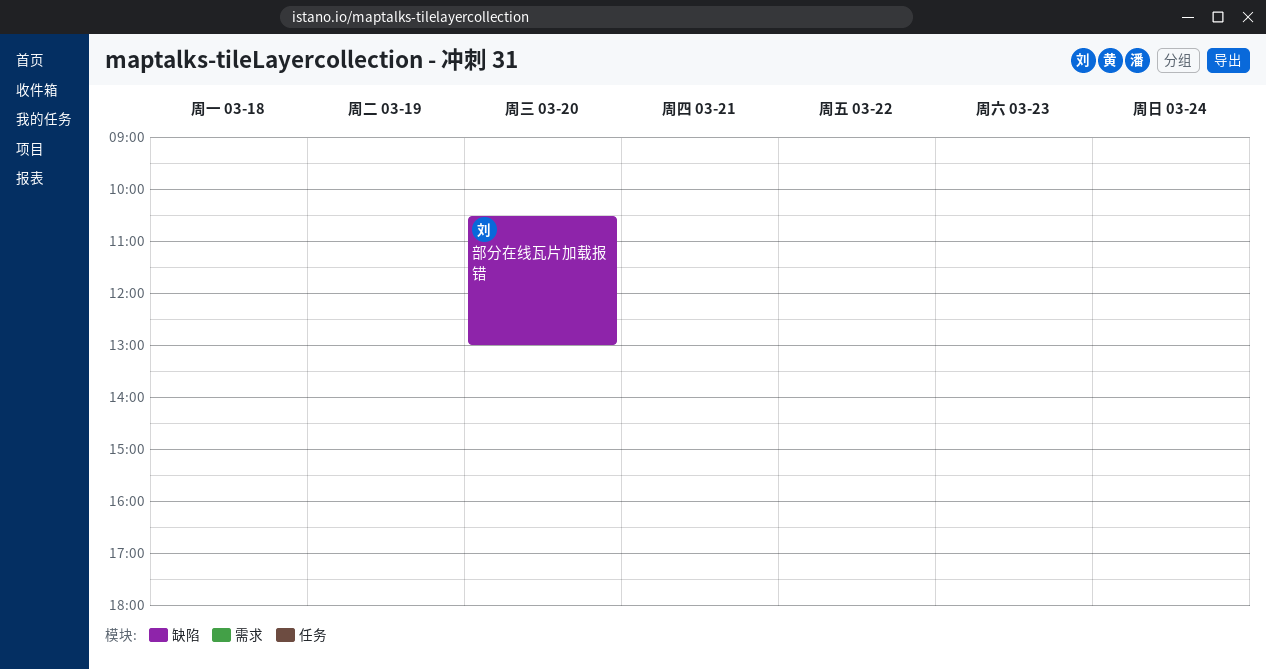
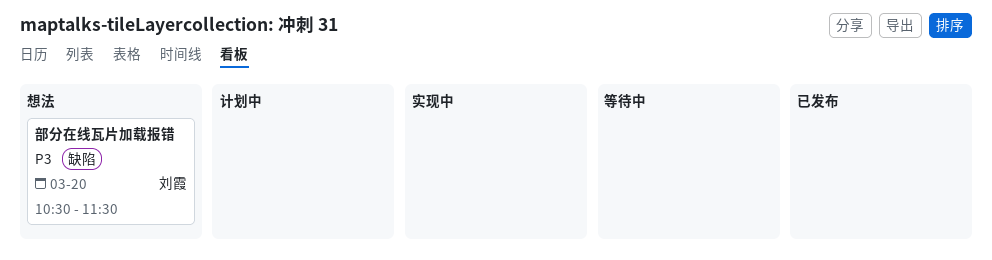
部分在线瓦片加载报错, ends: 13:00 -> 11:30

